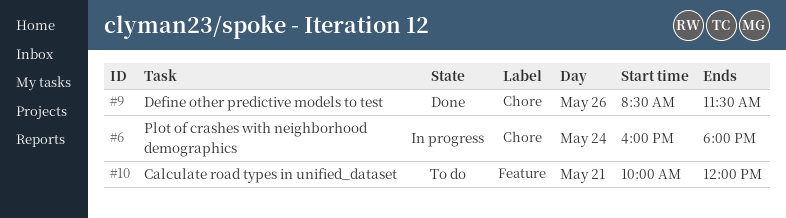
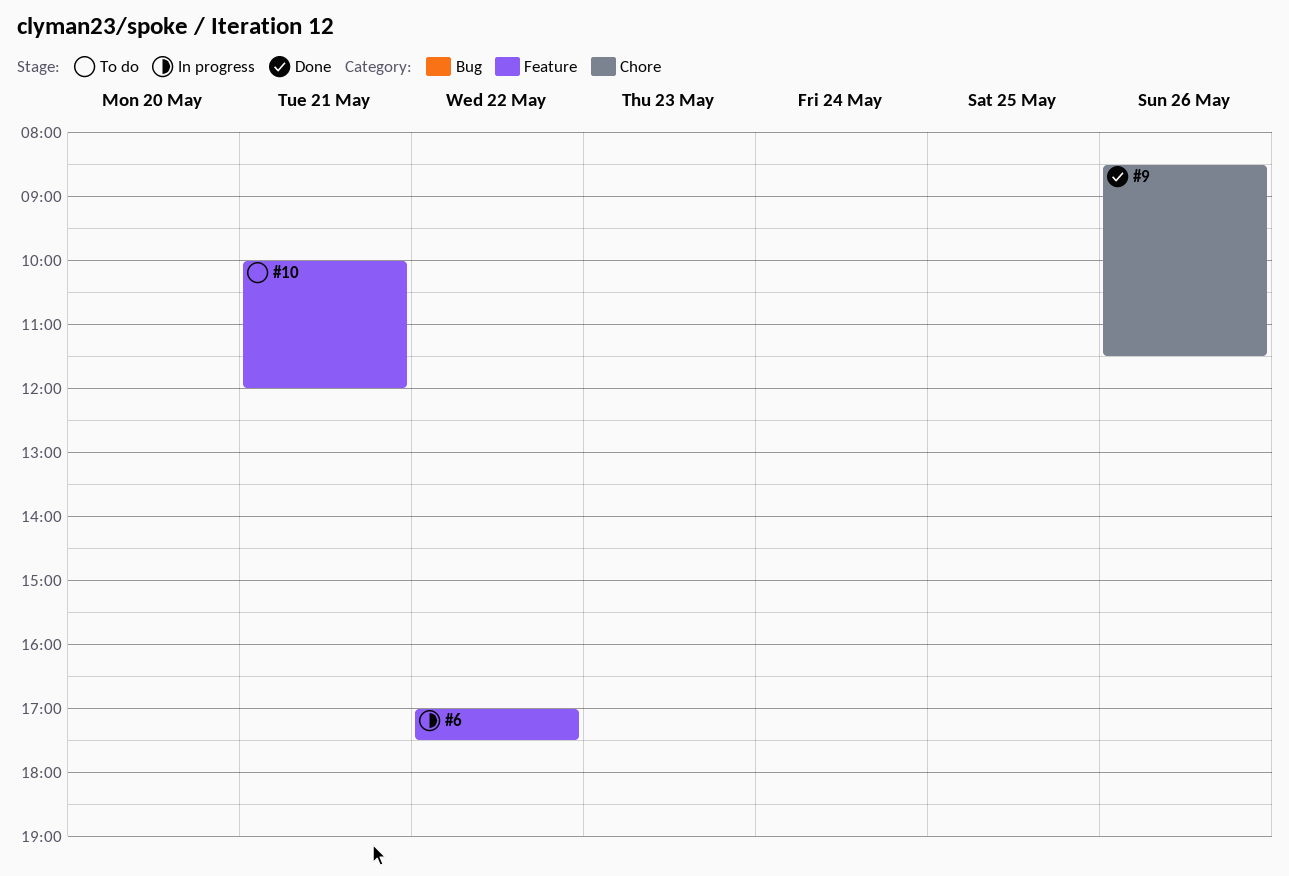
#6, label: Chore -> Feature
#6, day: May 24 -> May 22
#6, begins: 16:00 -> 17:00
#6, ends: 18:00 -> 17:30

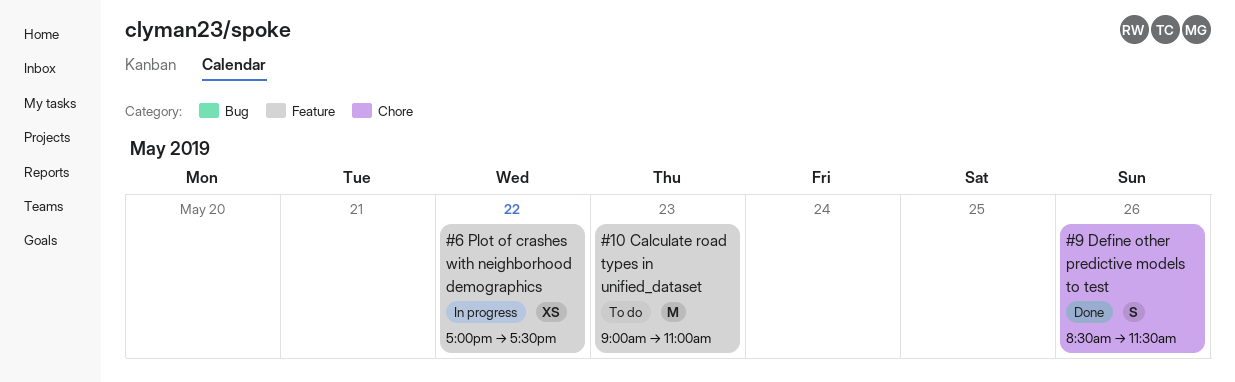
#10, day: May 21 -> May 23
#10, begins: 10:00 -> 09:00
#10, ends: 12:00 -> 11:00

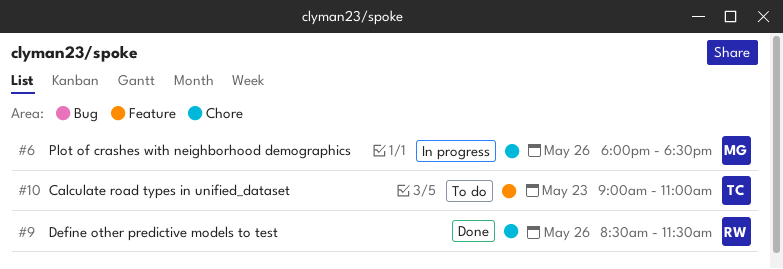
#6, label: Feature -> Chore
#6, day: May 22 -> May 26
#6, begins: 17:00 -> 18:00
#6, ends: 17:30 -> 18:30

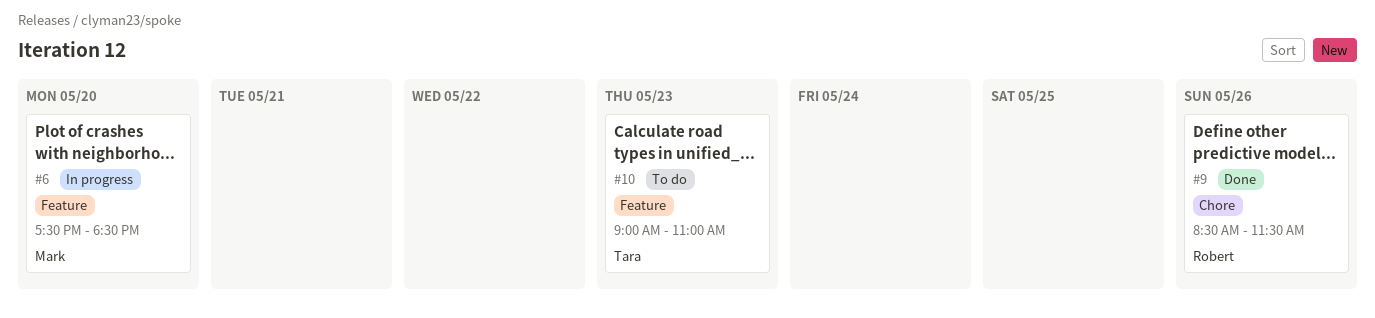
#6, label: Chore -> Feature
#6, day: May 26 -> May 20
#6, begins: 18:00 -> 17:30

